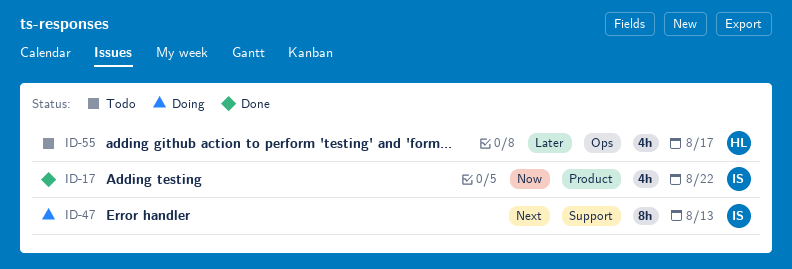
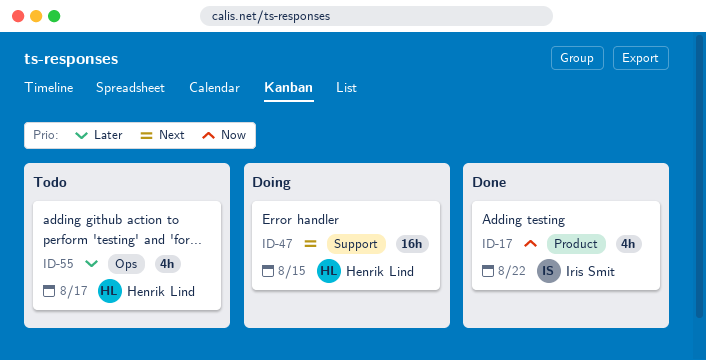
ID-47, owner: Iris Smit -> Henrik Lind
ID-47, estimate: 8h -> 16h
ID-47, due: Aug 13 -> Aug 15

